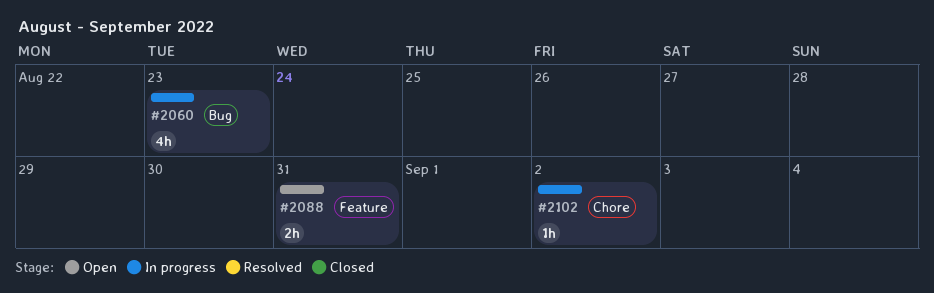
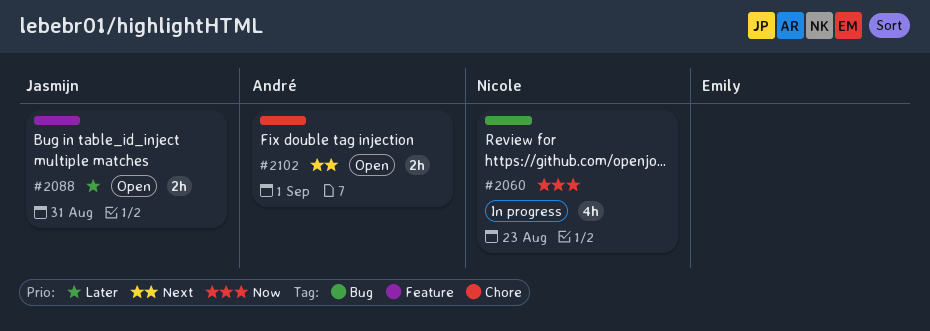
#2102, status: In progress -> Open
#2102, estimate: 1h -> 2h
#2102, due: Sep 2 -> Sep 1

